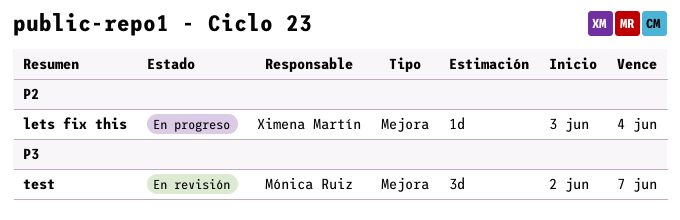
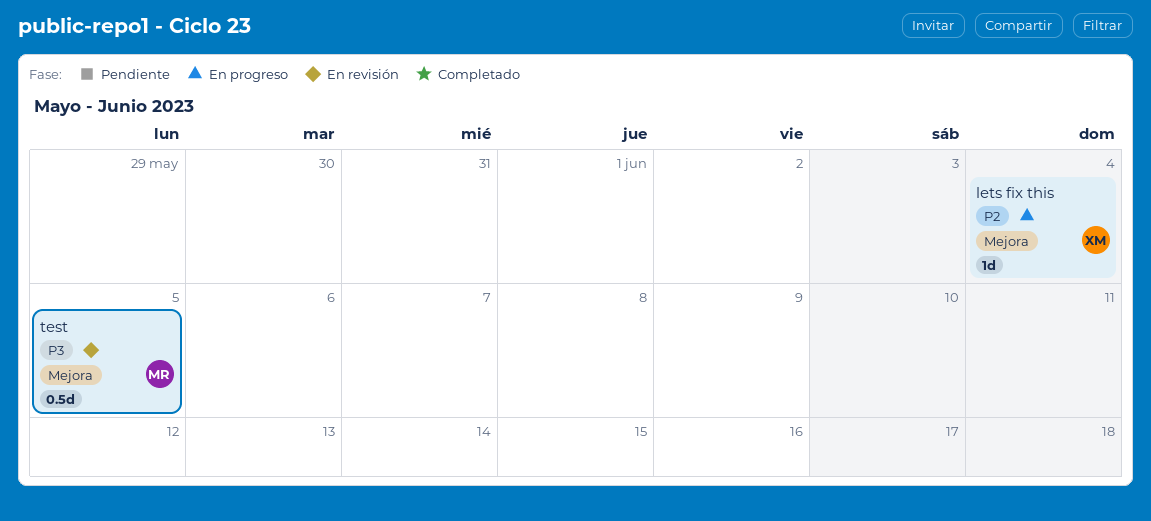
test, estimate: 3d -> 0.5d
test, due: Jun 7 -> Jun 5

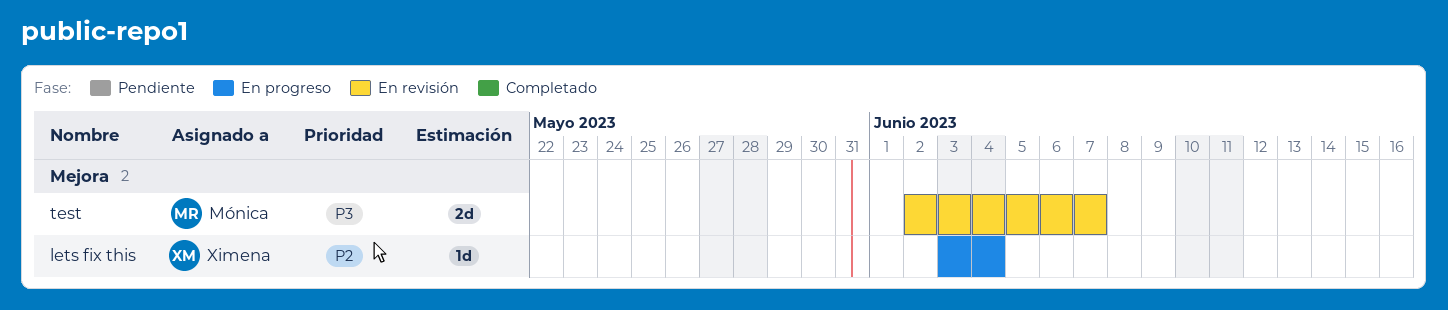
test, estimate: 0.5d -> 2d
test, due: Jun 5 -> Jun 7

